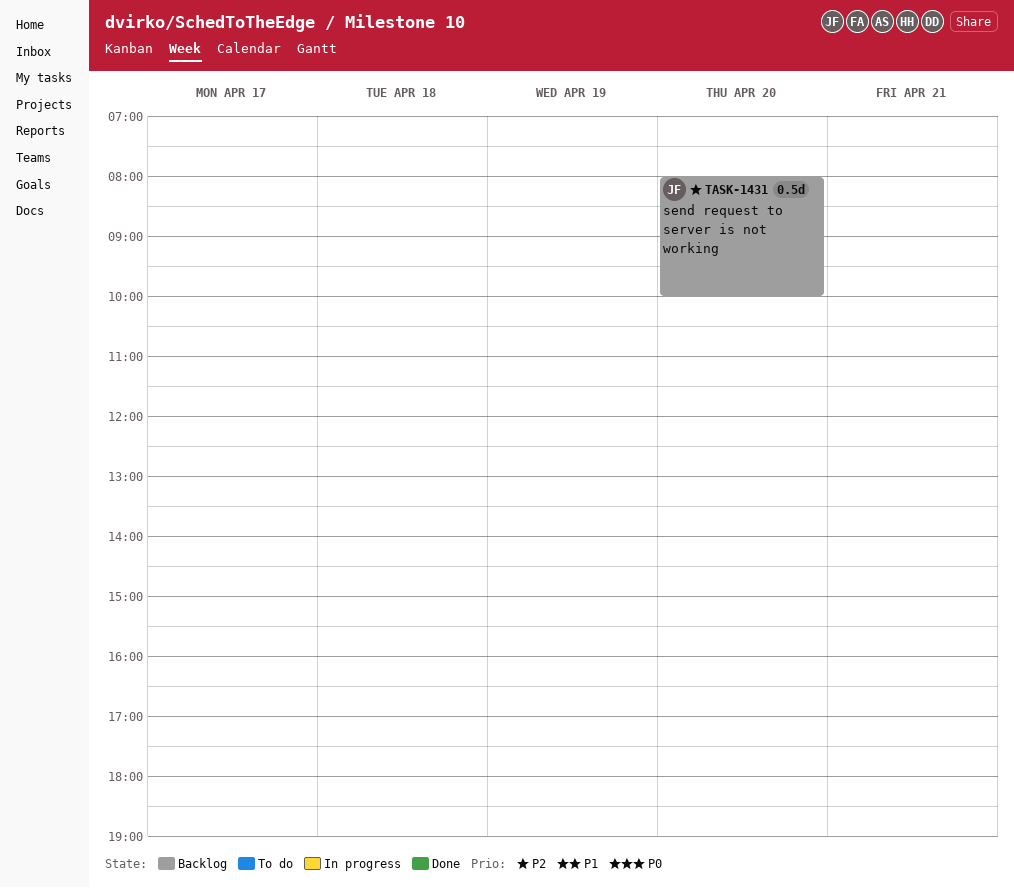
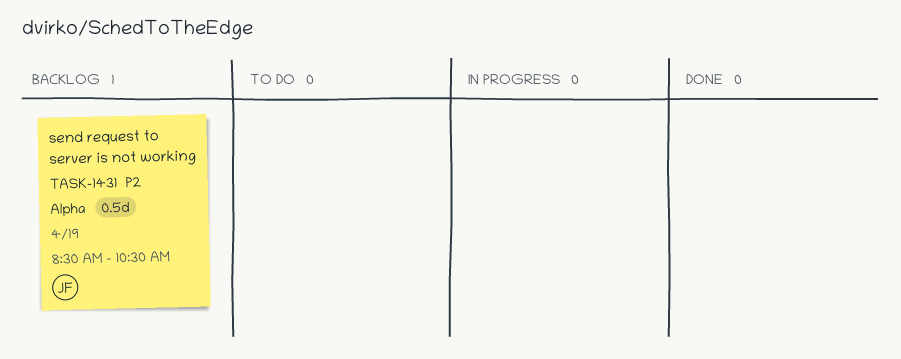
TASK-1431, day: Apr 20 -> Apr 19
TASK-1431, begins: 08:00 -> 08:30
TASK-1431, ends: 10:00 -> 10:30

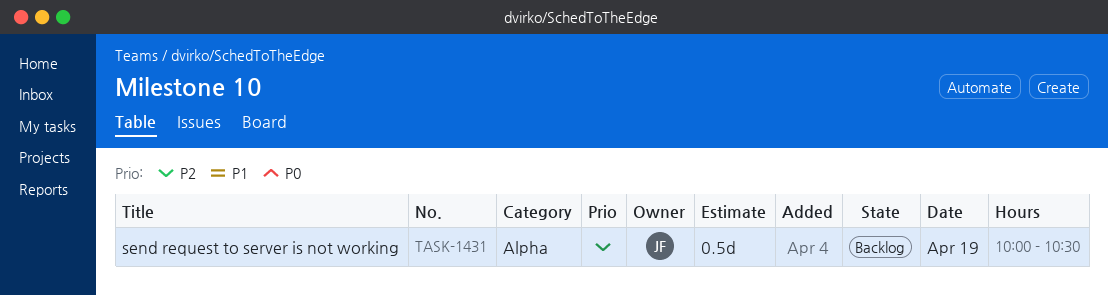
TASK-1431, begins: 08:30 -> 10:00

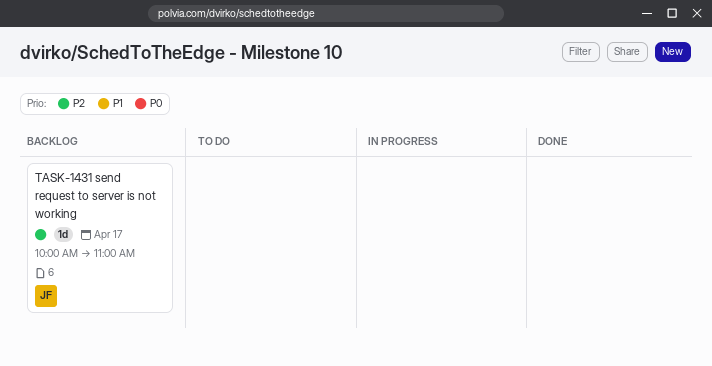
TASK-1431, estimate: 0.5d -> 1d
TASK-1431, day: Apr 19 -> Apr 17
TASK-1431, ends: 10:30 -> 11:00

